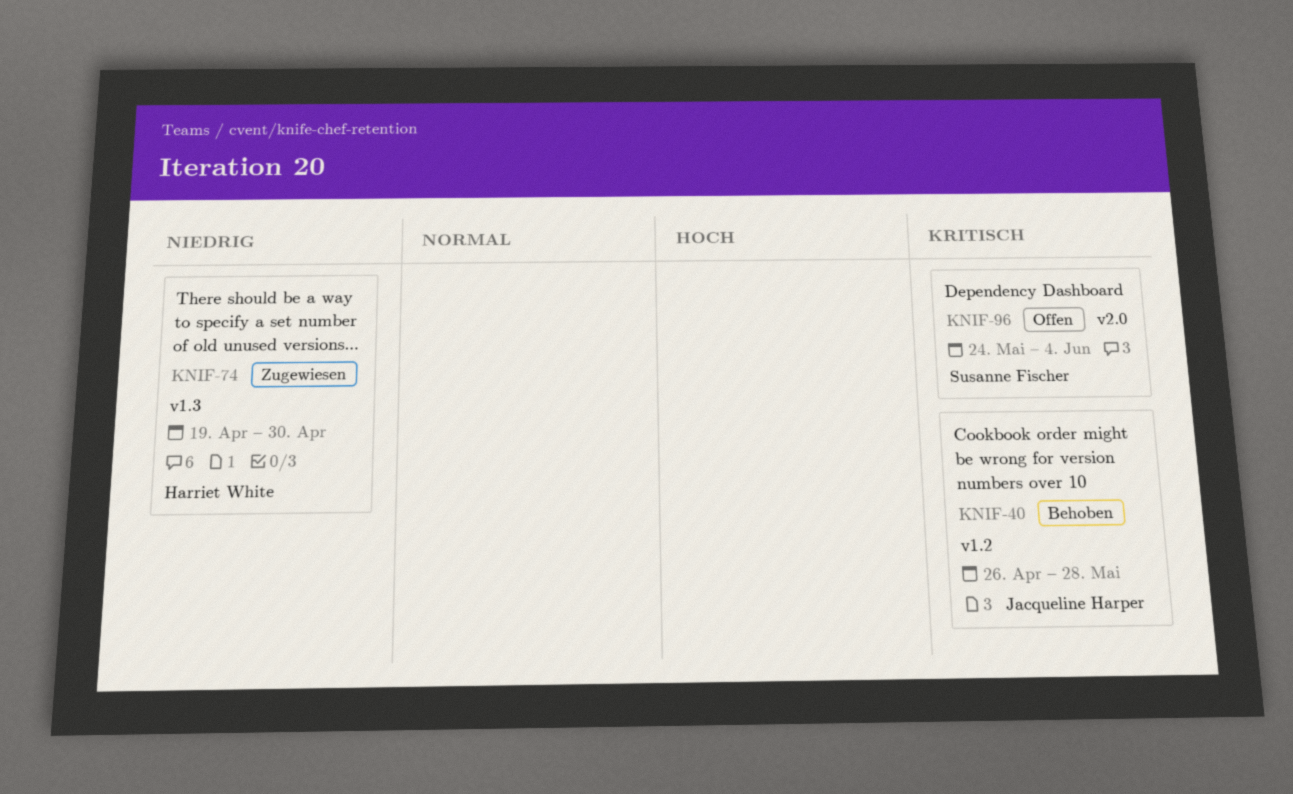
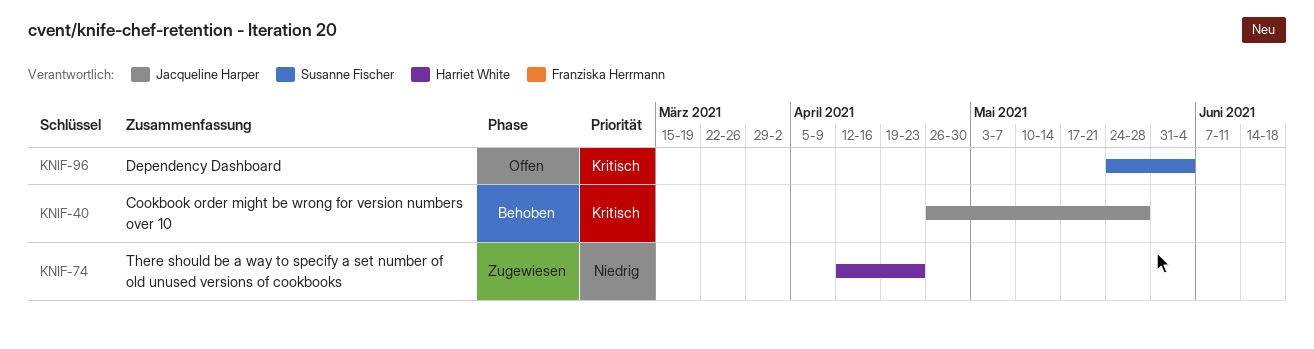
KNIF-74, start: Apr 19 -> Apr 12
KNIF-74, due: Apr 30 -> Apr 23

